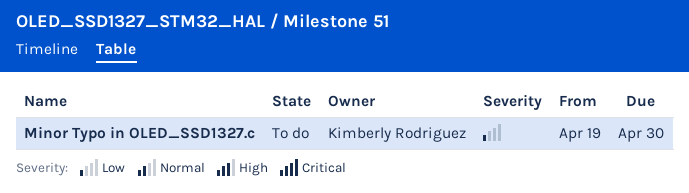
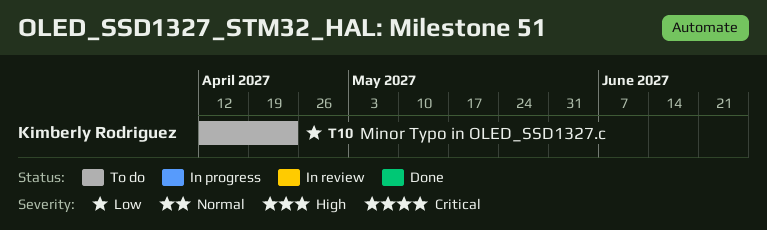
Minor Typo in OLED_SSD1327.c, start: Apr 19 -> Apr 12
Minor Typo in OLED_SSD1327.c, due: Apr 30 -> Apr 23

